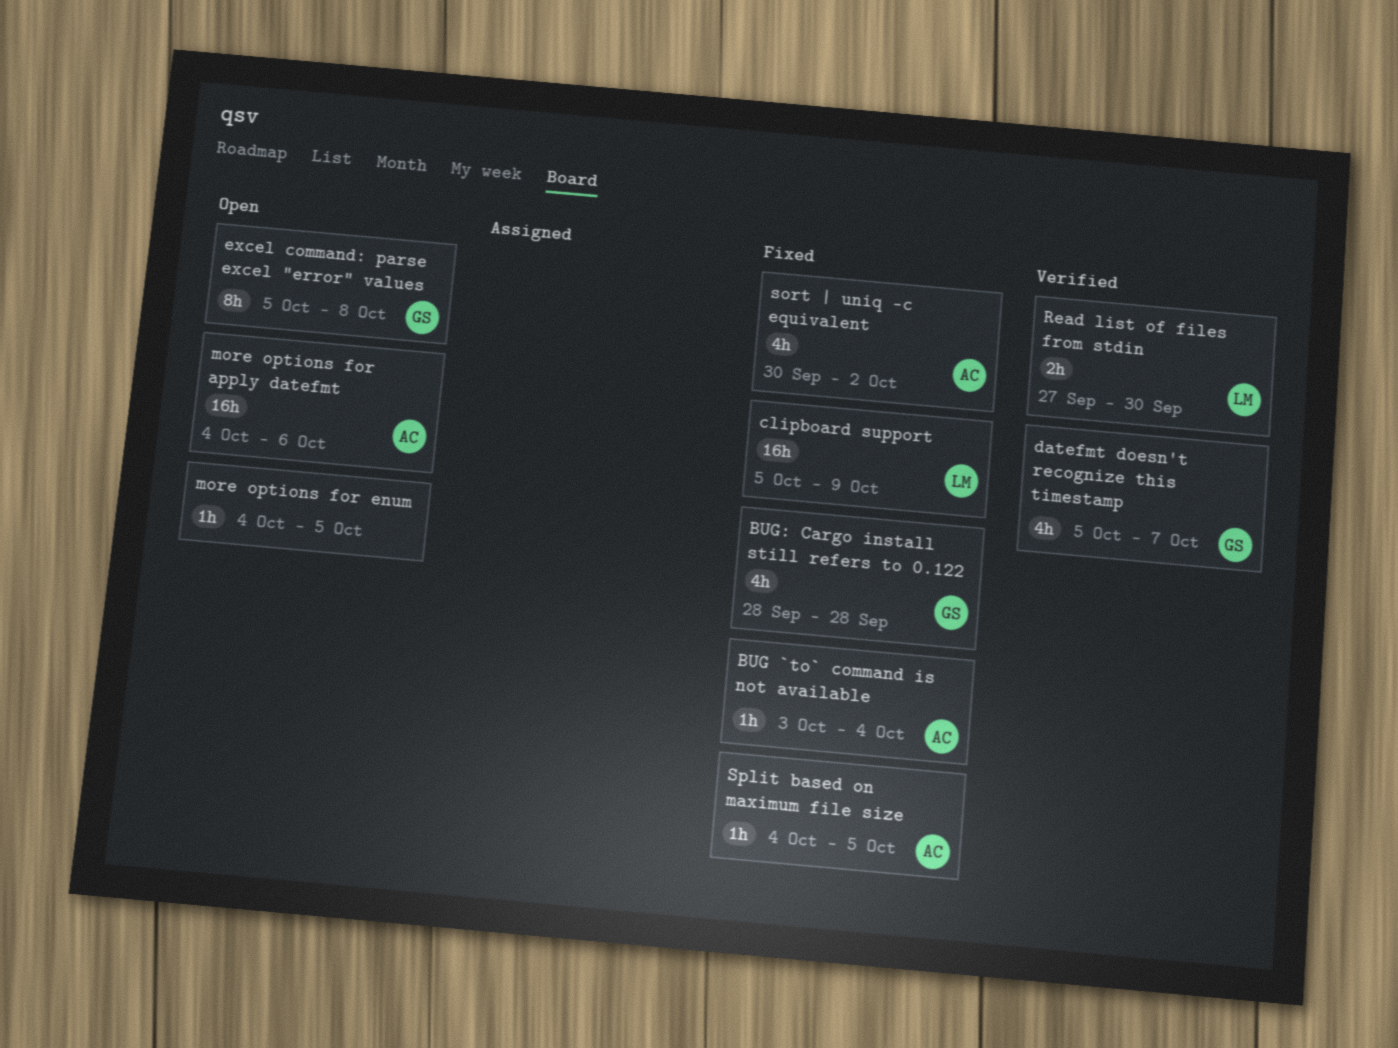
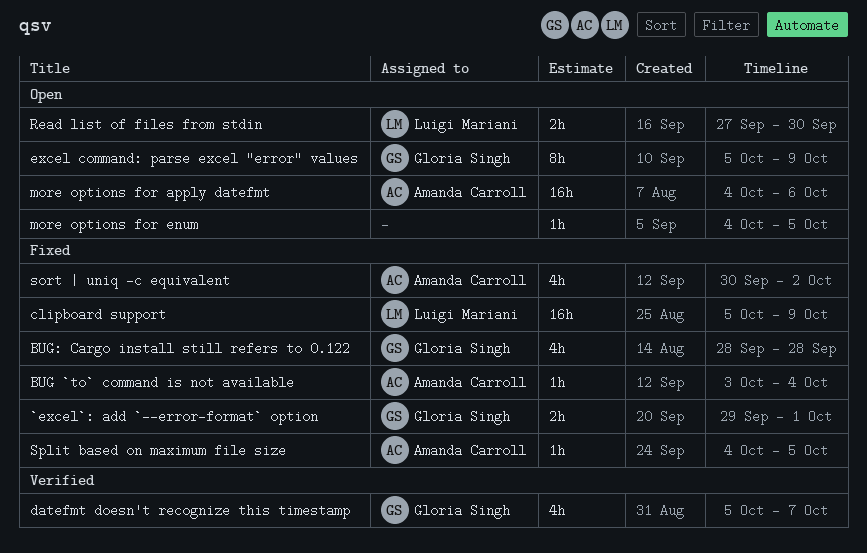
`excel`: add `--error-format` option: none -> present
excel command: parse excel "error" values, due: Oct 8 -> Oct 9
Read list of files from stdin, status: Verified -> Open

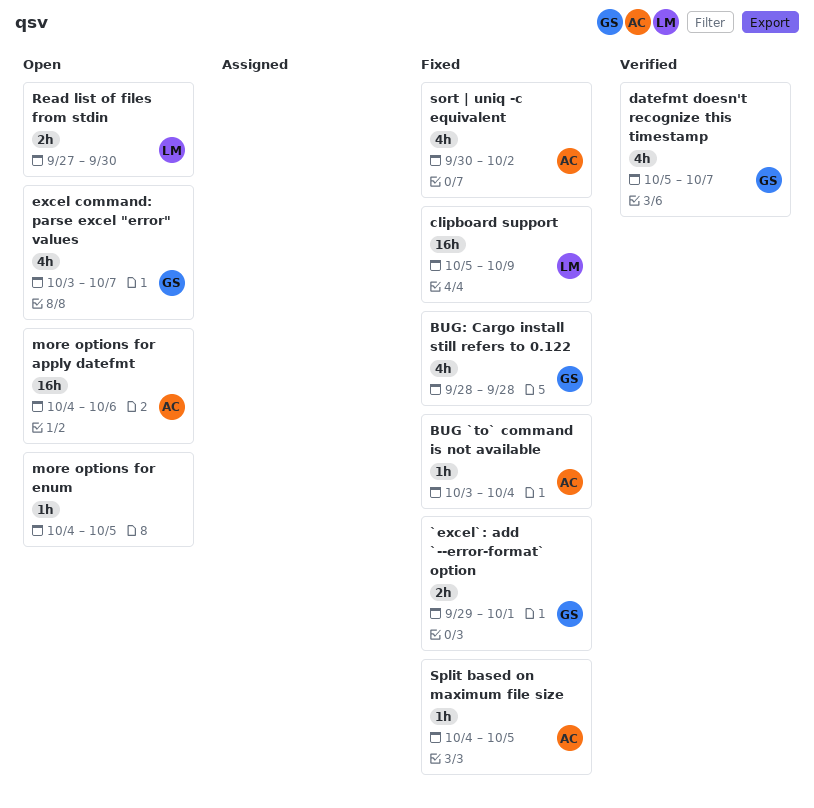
excel command: parse excel "error" values, estimate: 8h -> 4h
excel command: parse excel "error" values, start: Oct 5 -> Oct 3
excel command: parse excel "error" values, due: Oct 9 -> Oct 7

